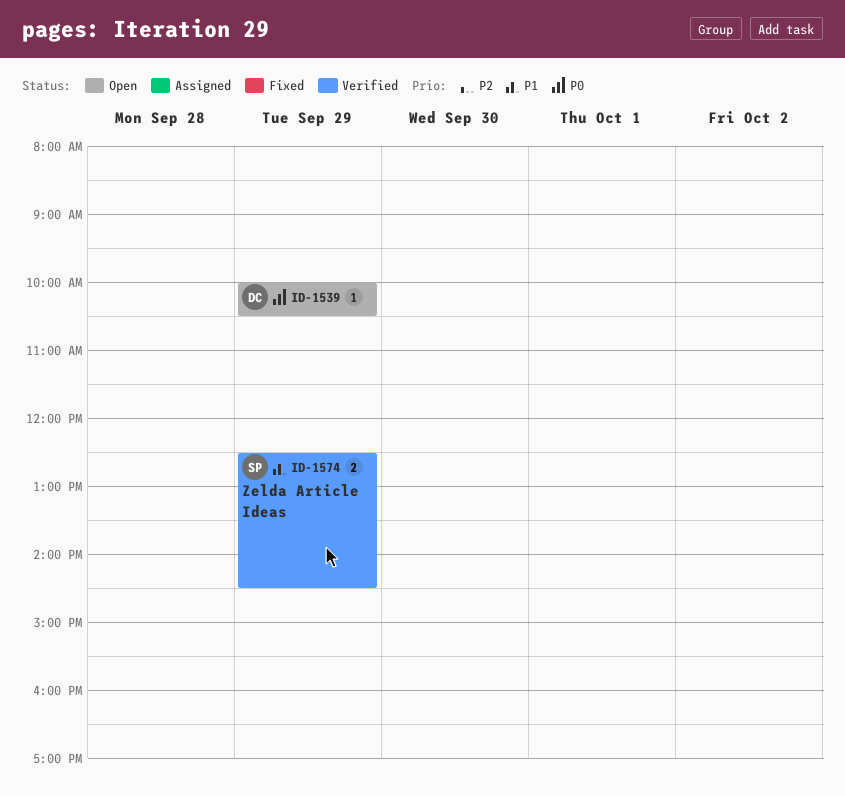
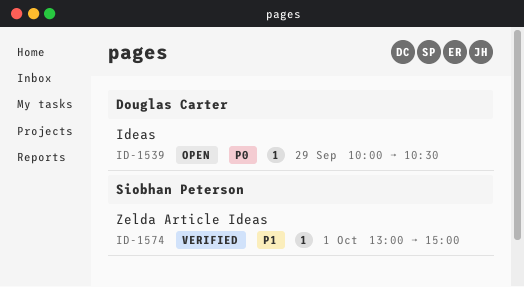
ID-1574, estimate: 2 -> 1
ID-1574, day: Sep 29 -> Oct 1
ID-1574, begins: 12:30 -> 13:00
ID-1574, ends: 14:30 -> 15:00

